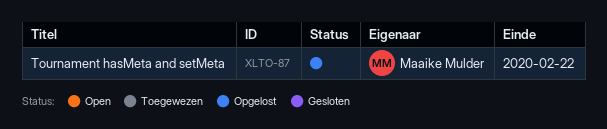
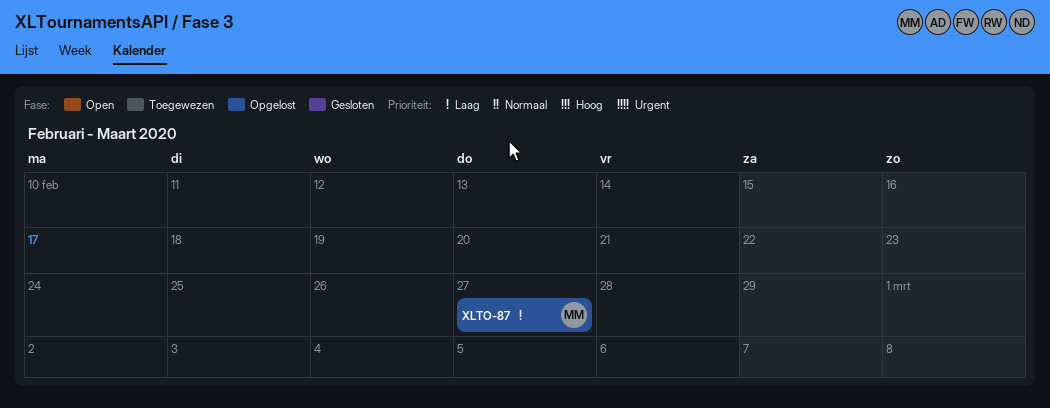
XLTO-87, due: Feb 22 -> Feb 27

